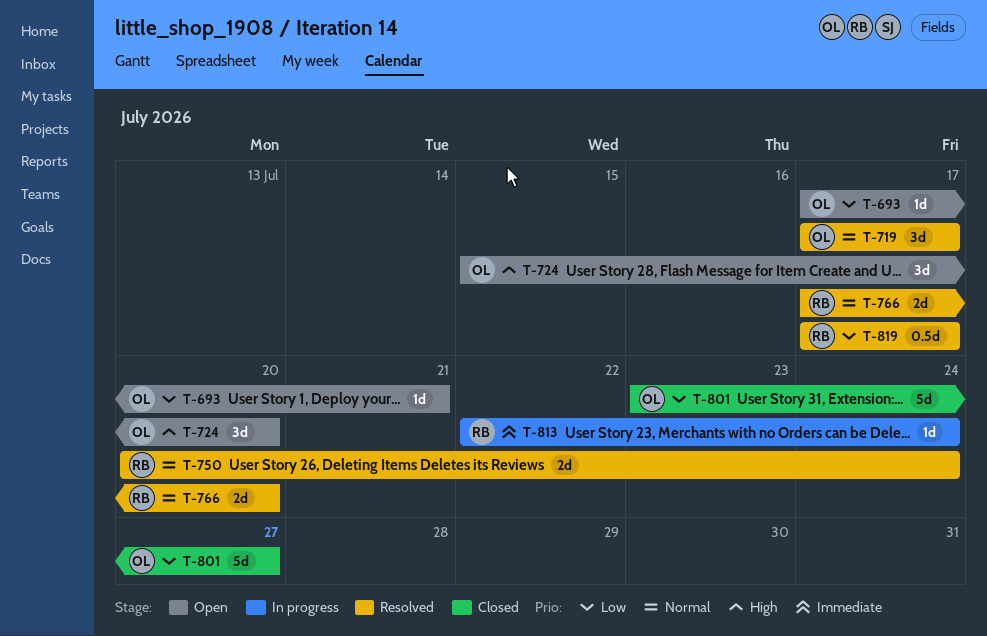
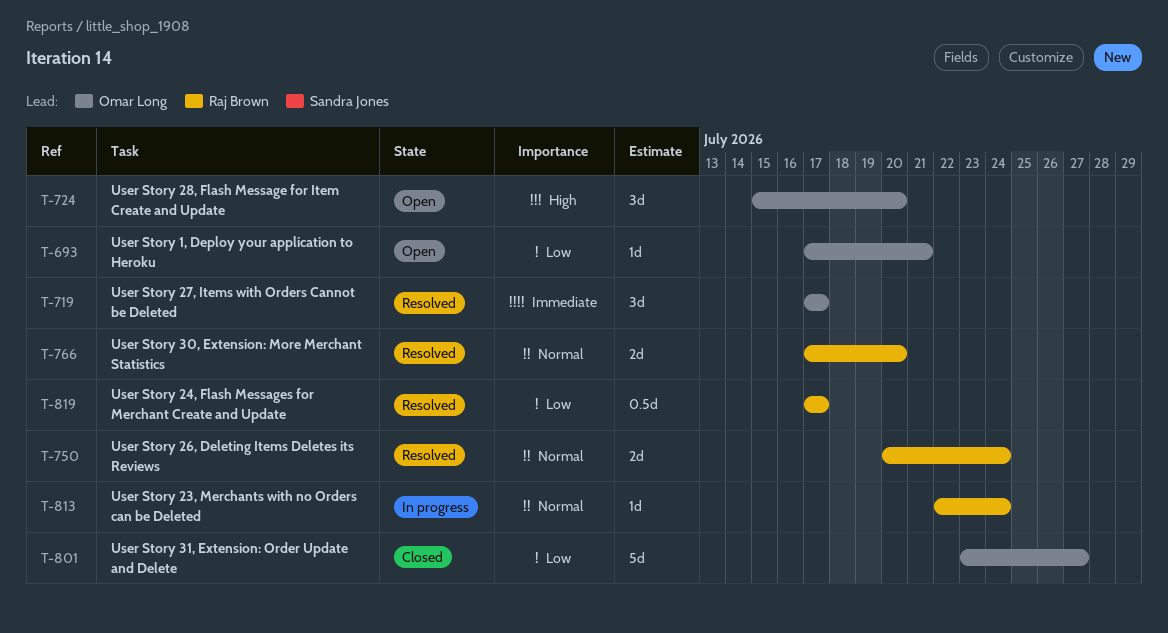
T-719, priority: Normal -> Immediate
T-813, priority: Immediate -> Normal

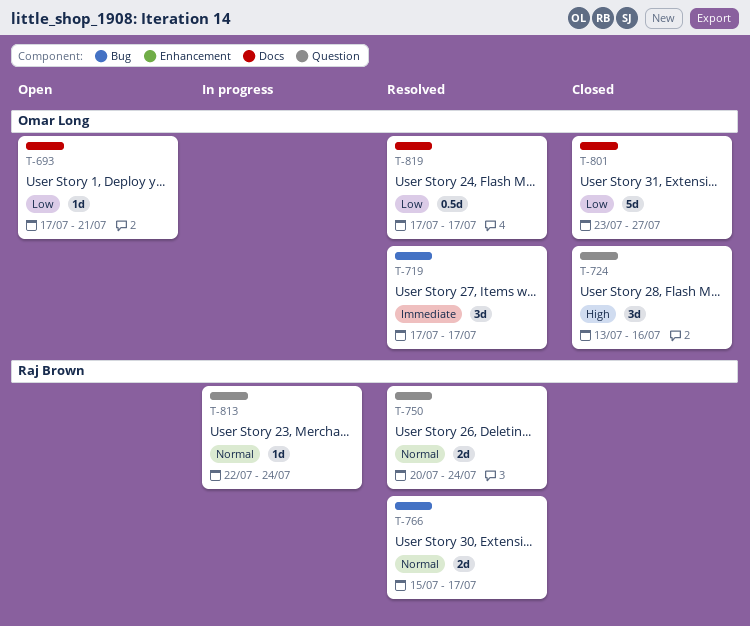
T-724, status: Open -> Closed
T-724, start: Jul 15 -> Jul 13
T-724, due: Jul 20 -> Jul 16
T-766, start: Jul 17 -> Jul 15
T-766, due: Jul 20 -> Jul 17
T-819, owner: Raj Brown -> Omar Long

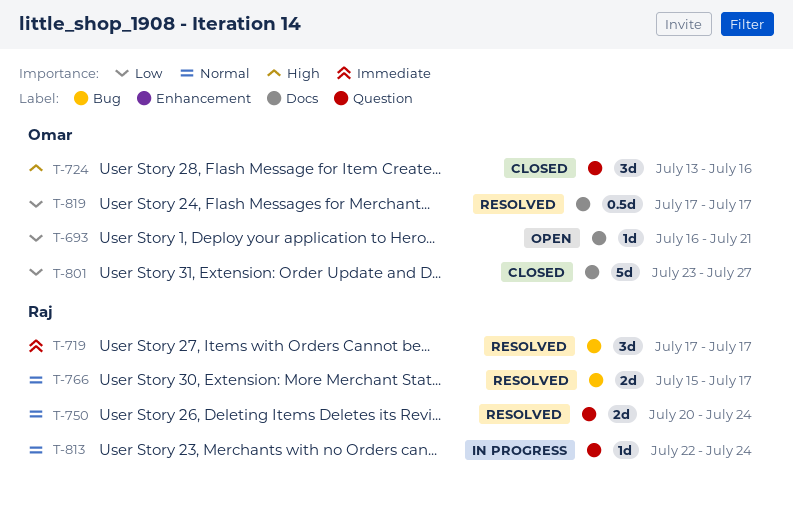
T-693, start: Jul 17 -> Jul 16
T-719, owner: Omar Long -> Raj Brown

